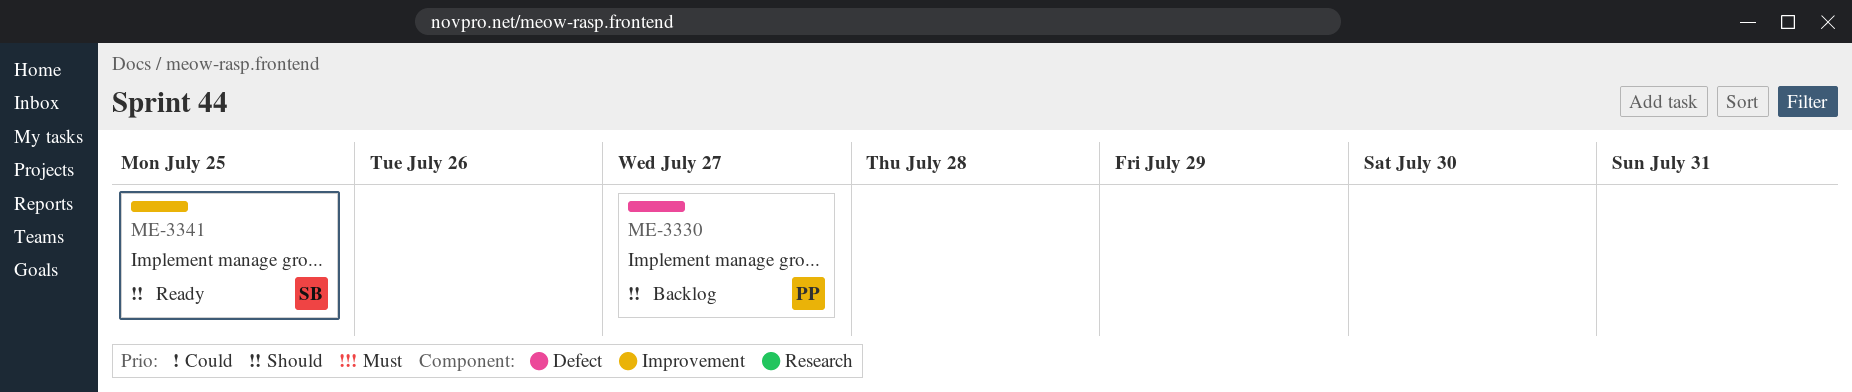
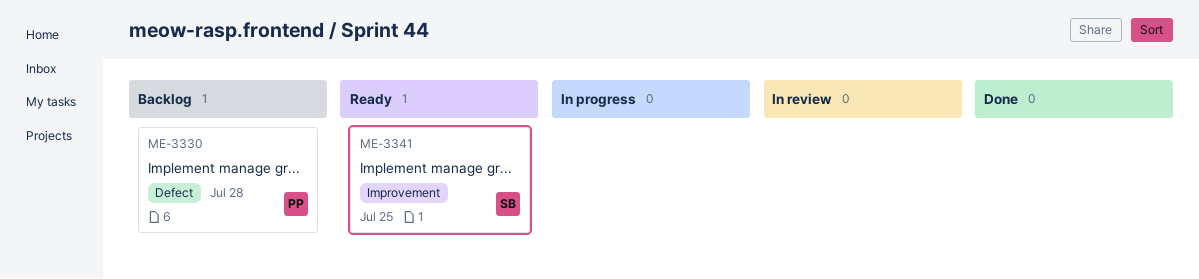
ME-3330, due: Jul 27 -> Jul 28

